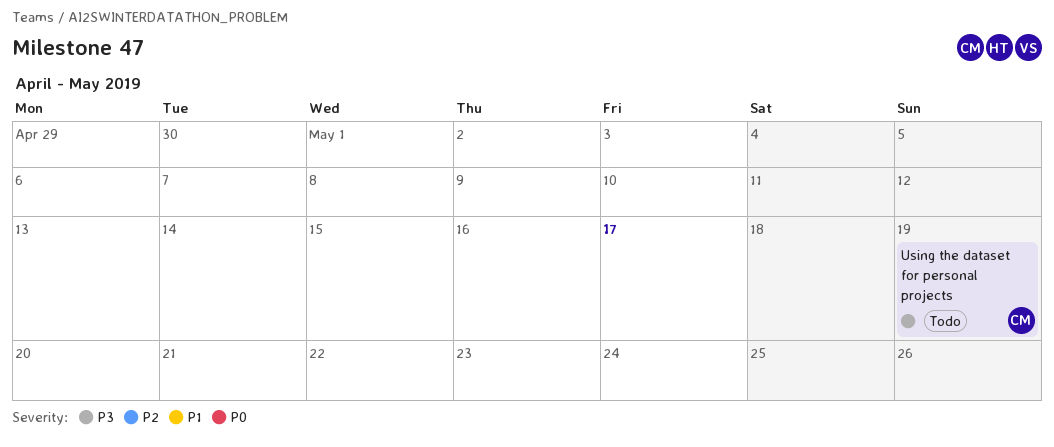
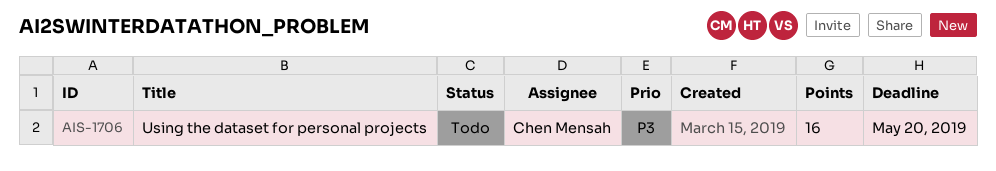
Using the dataset for personal projects, due: May 19 -> May 20

